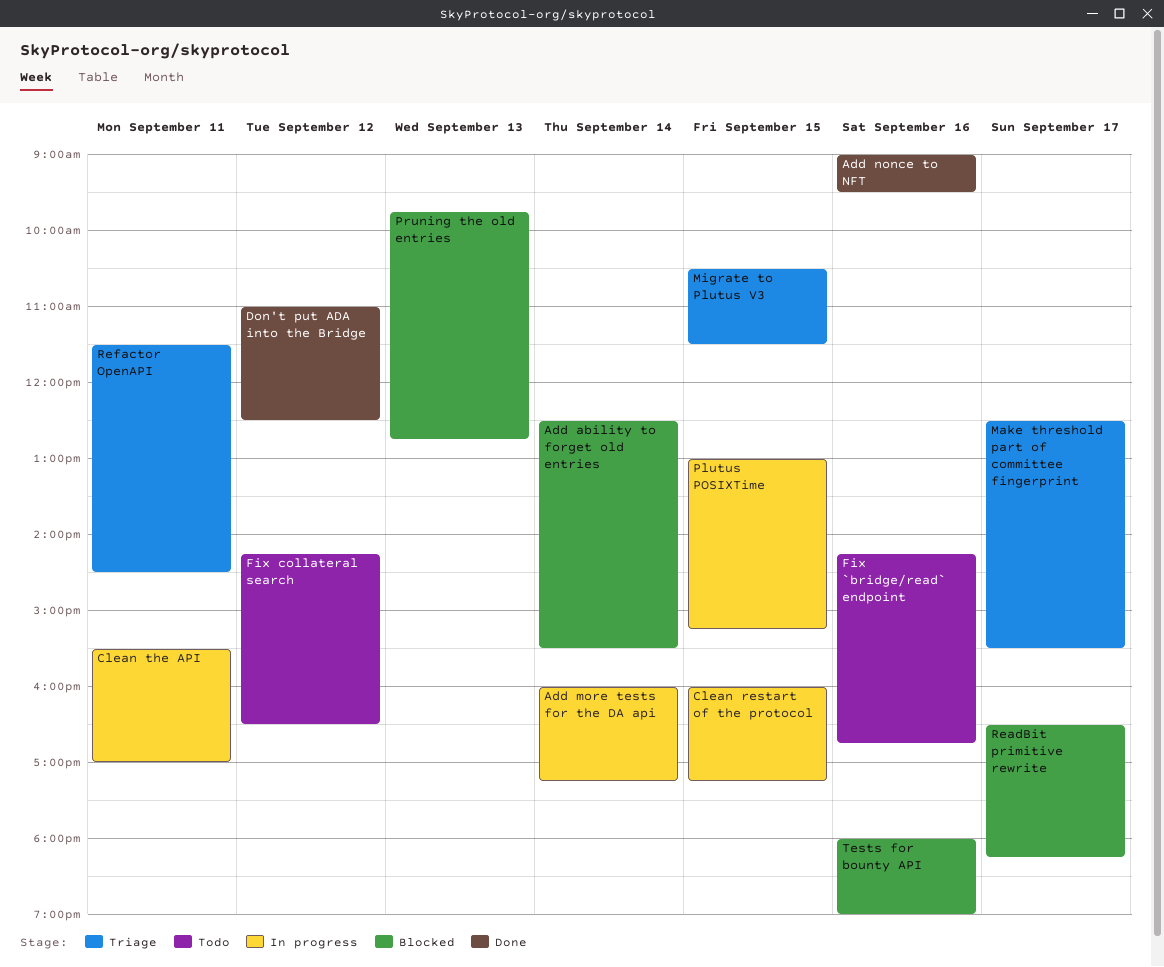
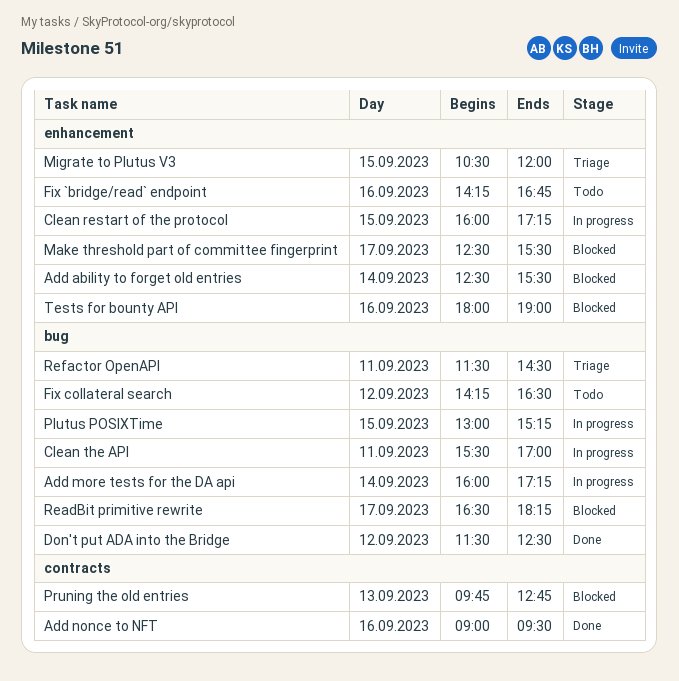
Don't put ADA into the Bridge, begins: 11:00 -> 11:30
Make threshold part of committee fingerprint, status: Triage -> Blocked
Migrate to Plutus V3, ends: 11:30 -> 12:00

